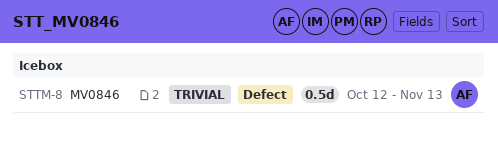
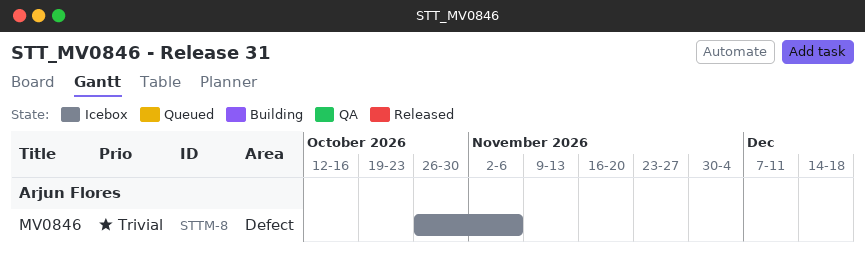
STTM-8, start: Oct 12 -> Oct 26
STTM-8, due: Nov 13 -> Nov 6

